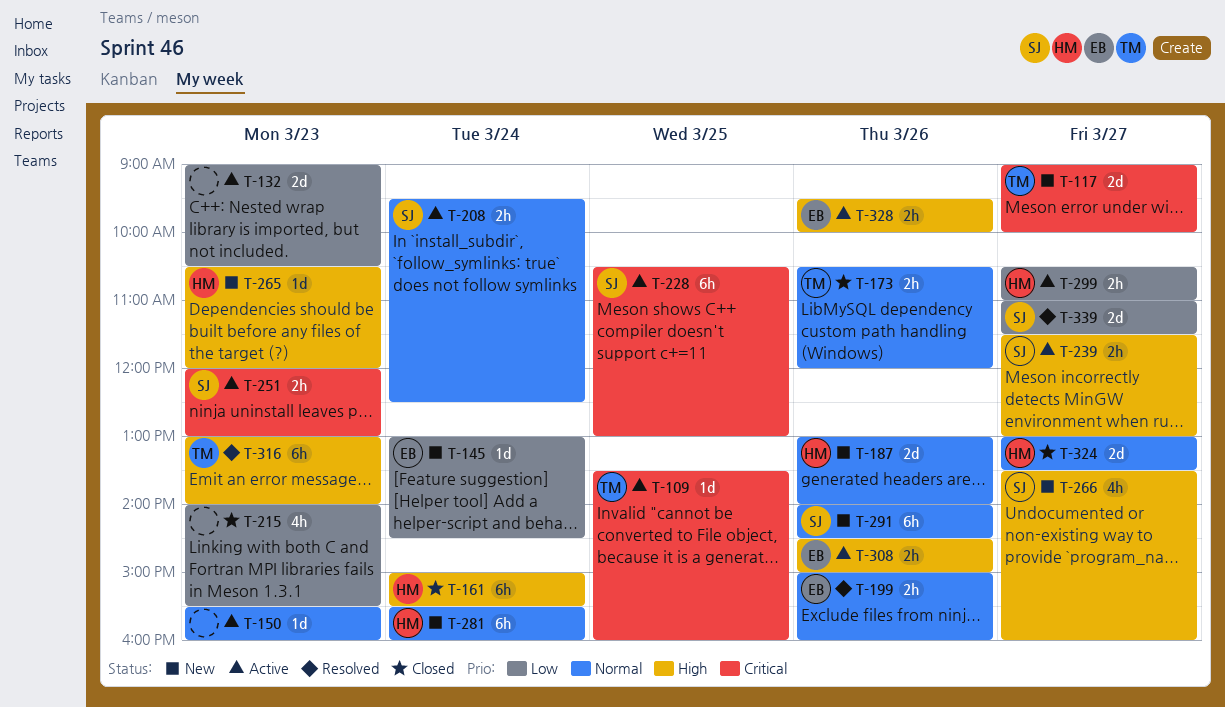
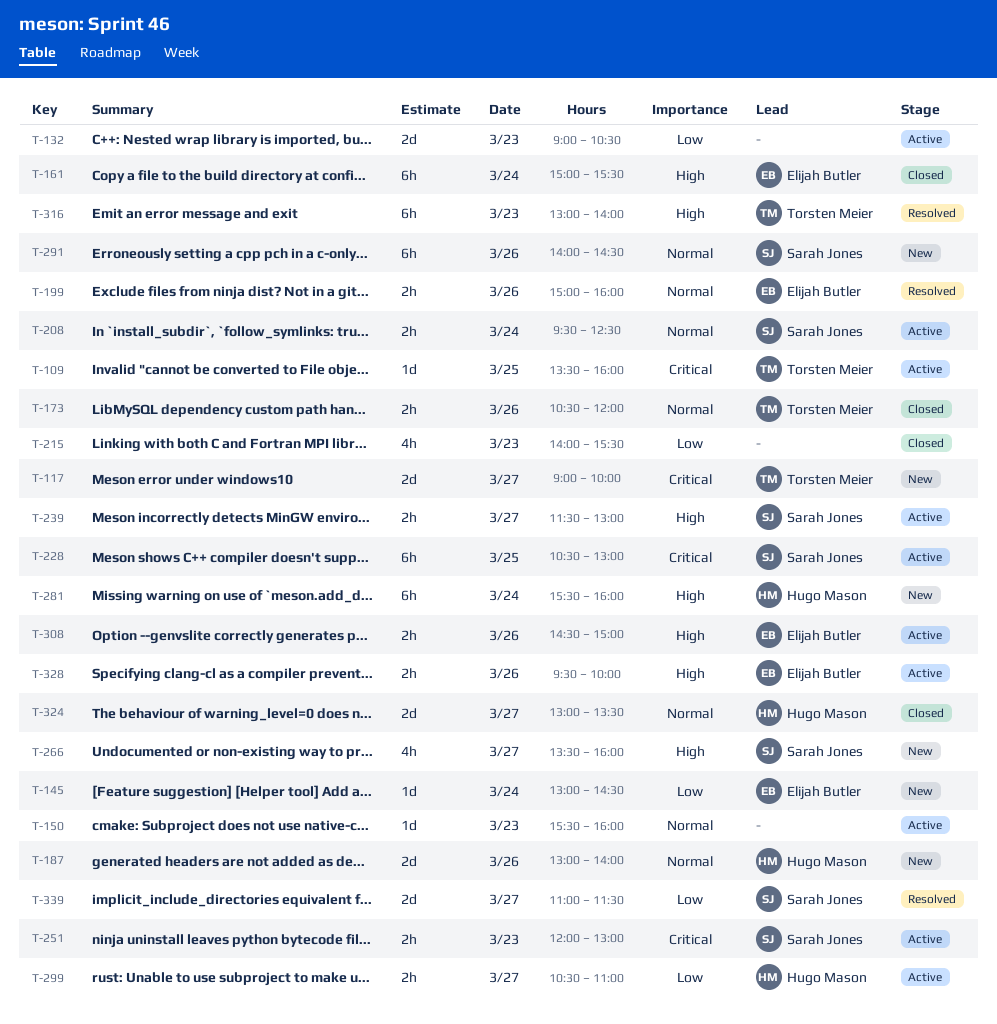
T-161, owner: Hugo Mason -> Elijah Butler
T-265: present -> none
T-281, priority: Normal -> High

